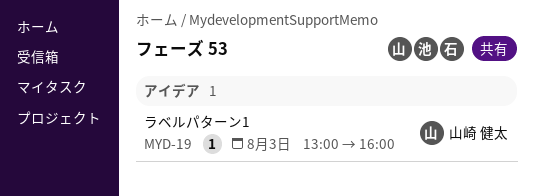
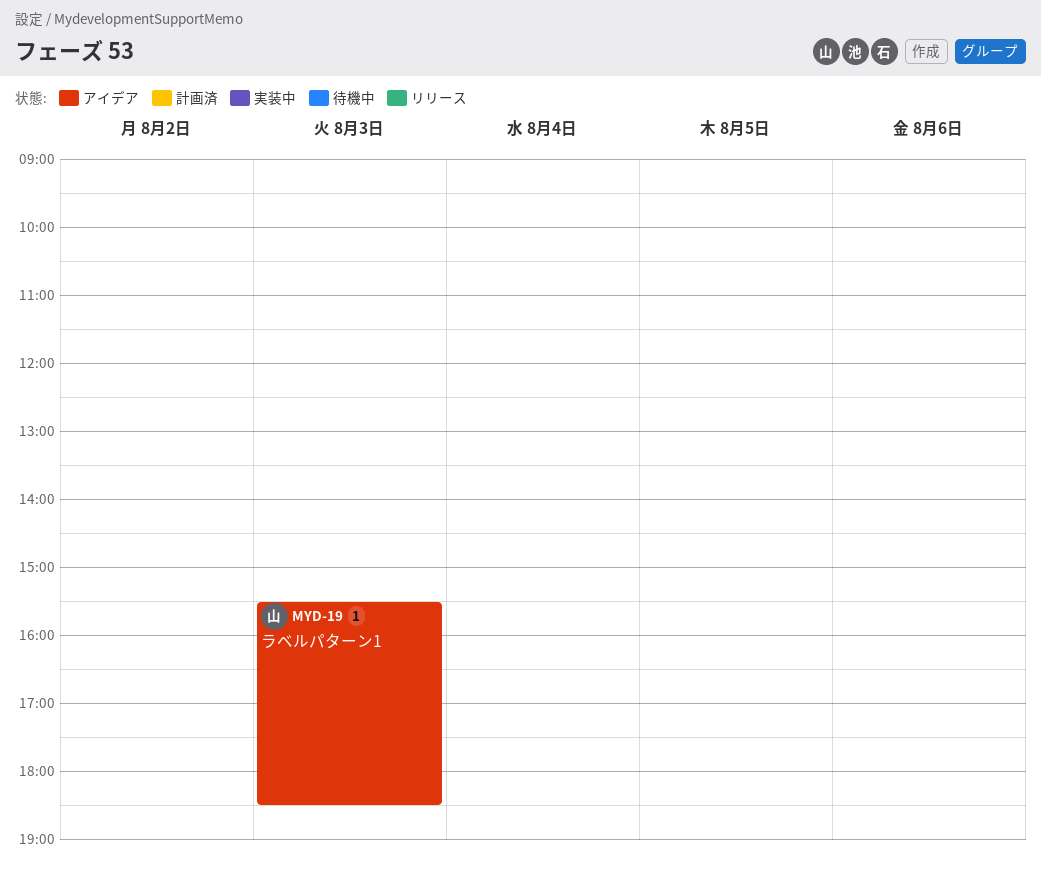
MYD-19, begins: 13:00 -> 15:30
MYD-19, ends: 16:00 -> 18:30

